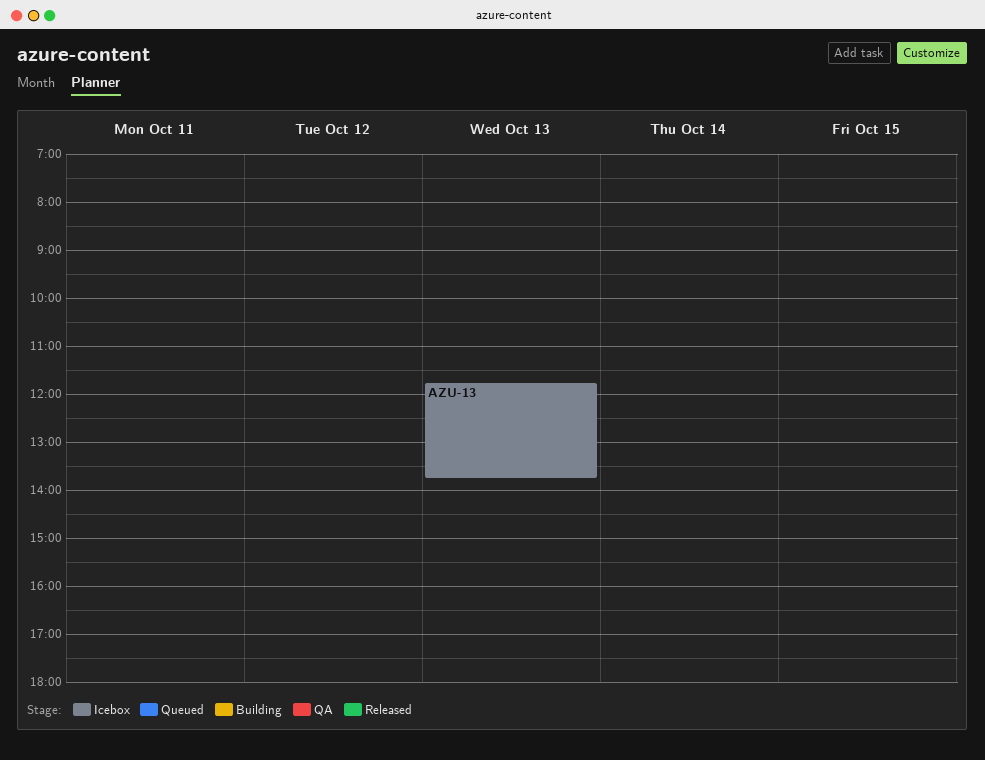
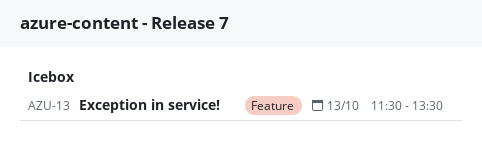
AZU-13, begins: 11:45 -> 11:30
AZU-13, ends: 13:45 -> 13:30

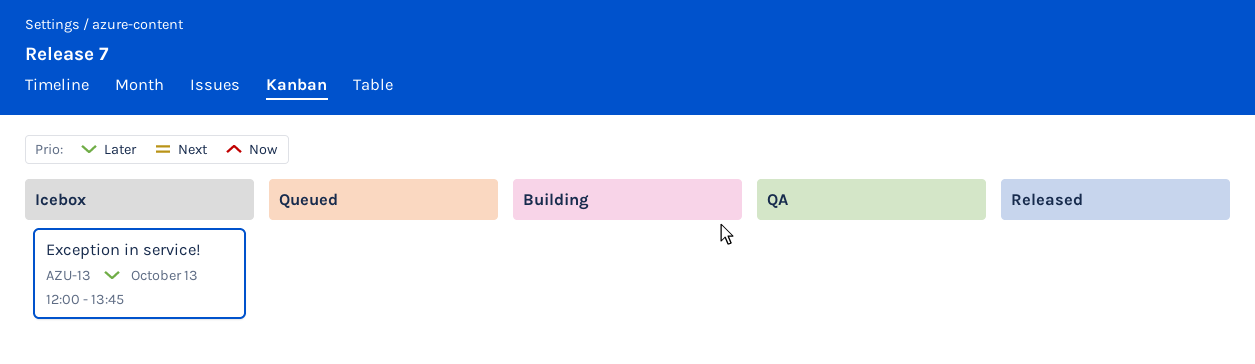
AZU-13, begins: 11:30 -> 12:00
AZU-13, ends: 13:30 -> 13:45

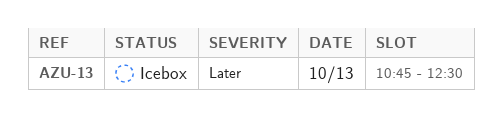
AZU-13, begins: 12:00 -> 10:45
AZU-13, ends: 13:45 -> 12:30

